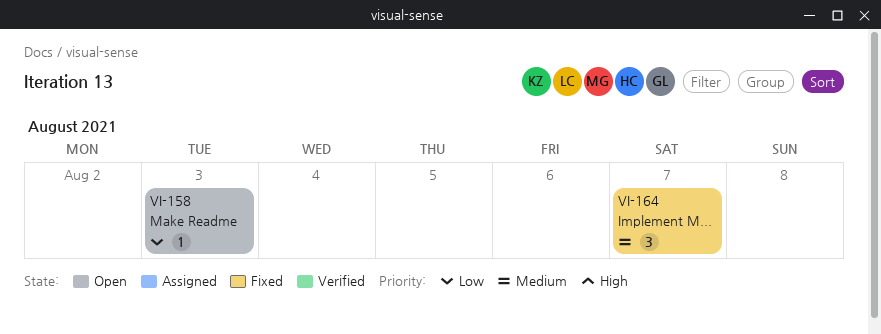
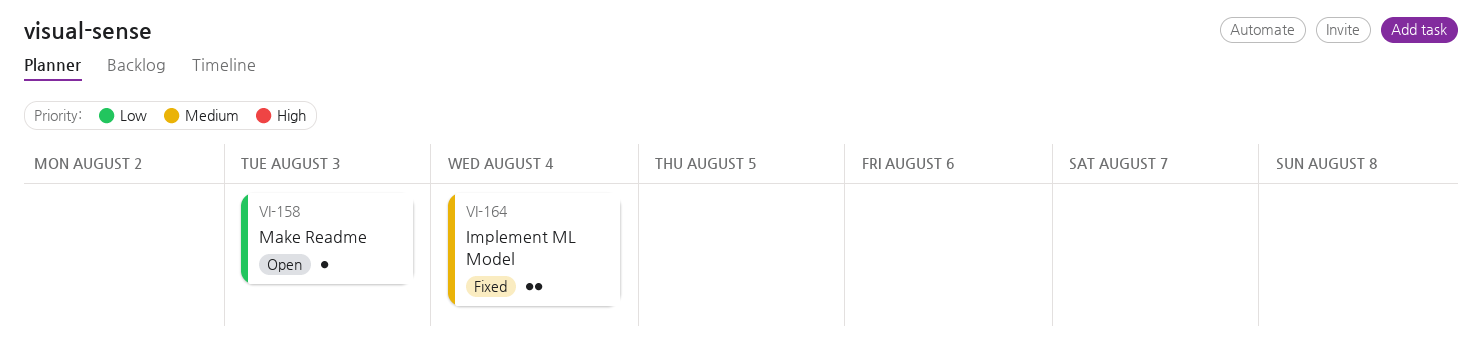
VI-164, estimate: 3 -> 2
VI-164, due: Aug 7 -> Aug 4

